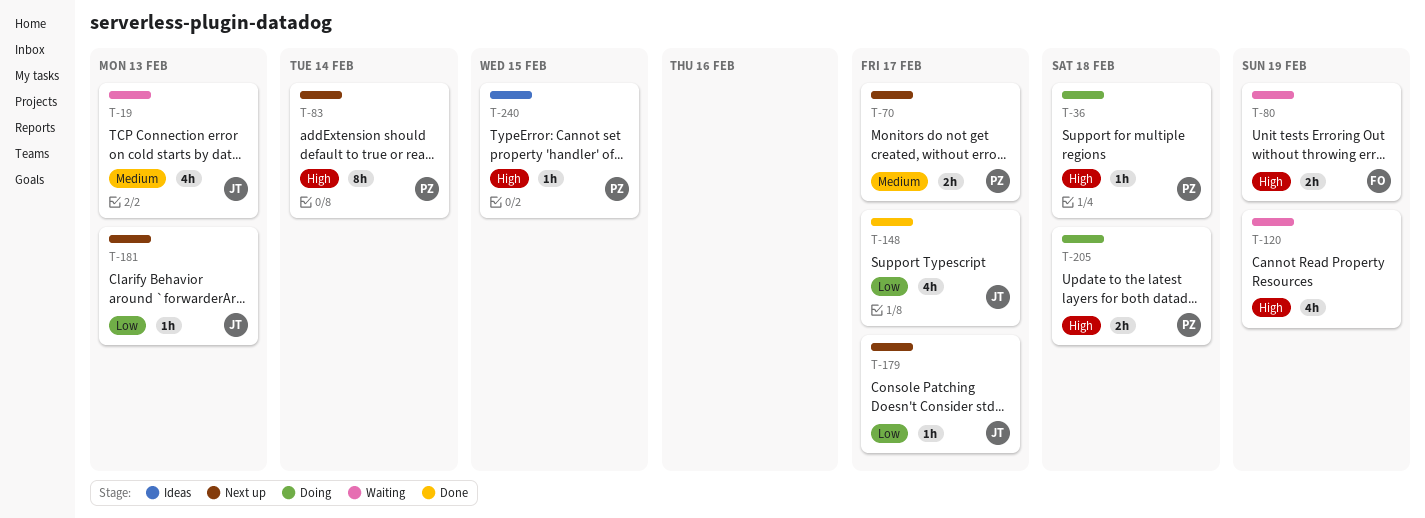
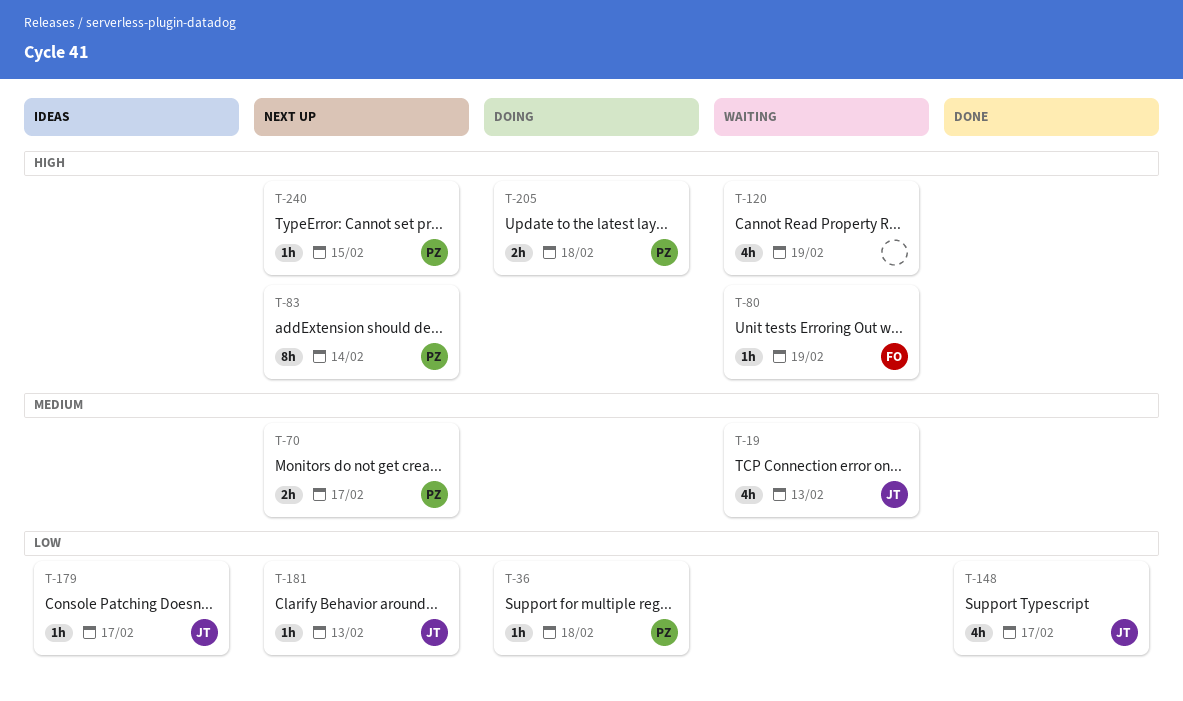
T-36, priority: High -> Low
T-80, estimate: 2h -> 1h
T-179, status: Next up -> Ideas
T-240, status: Ideas -> Next up

